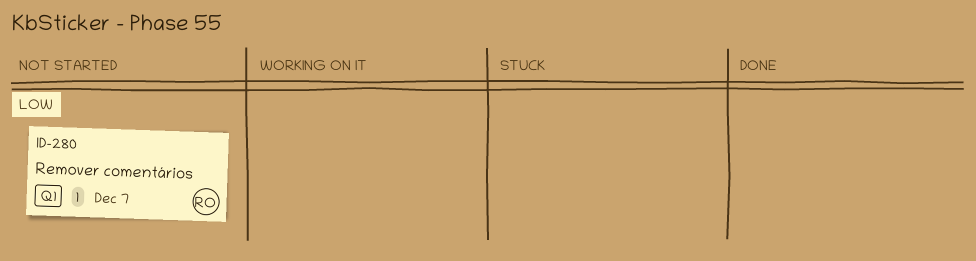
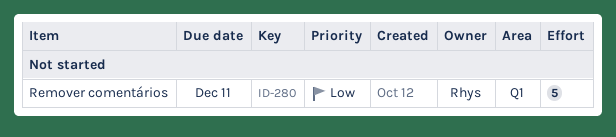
ID-280, estimate: 1 -> 5
ID-280, due: Dec 7 -> Dec 11

